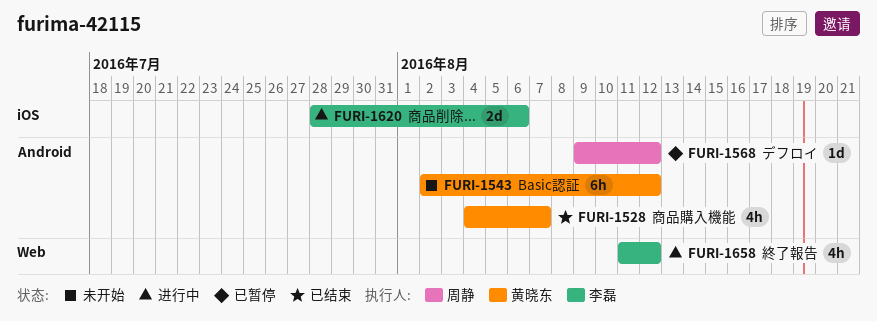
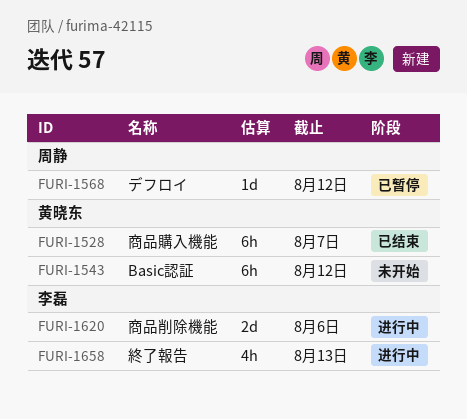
FURI-1528, estimate: 4h -> 6h
FURI-1658, due: Aug 12 -> Aug 13

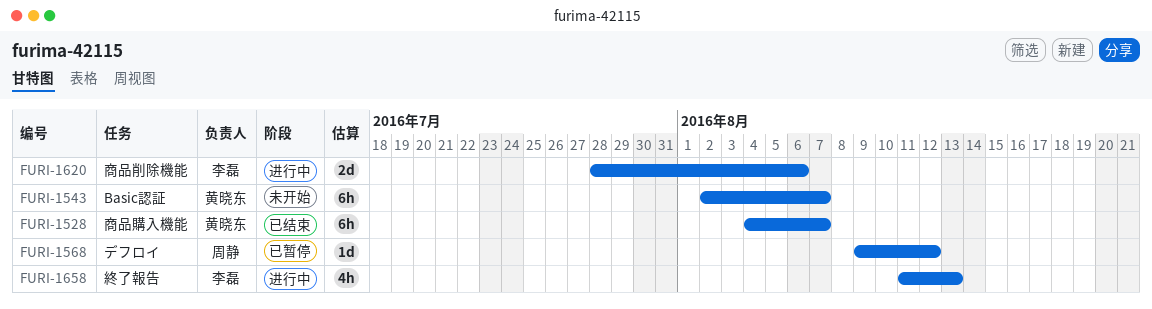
FURI-1543, due: Aug 12 -> Aug 7

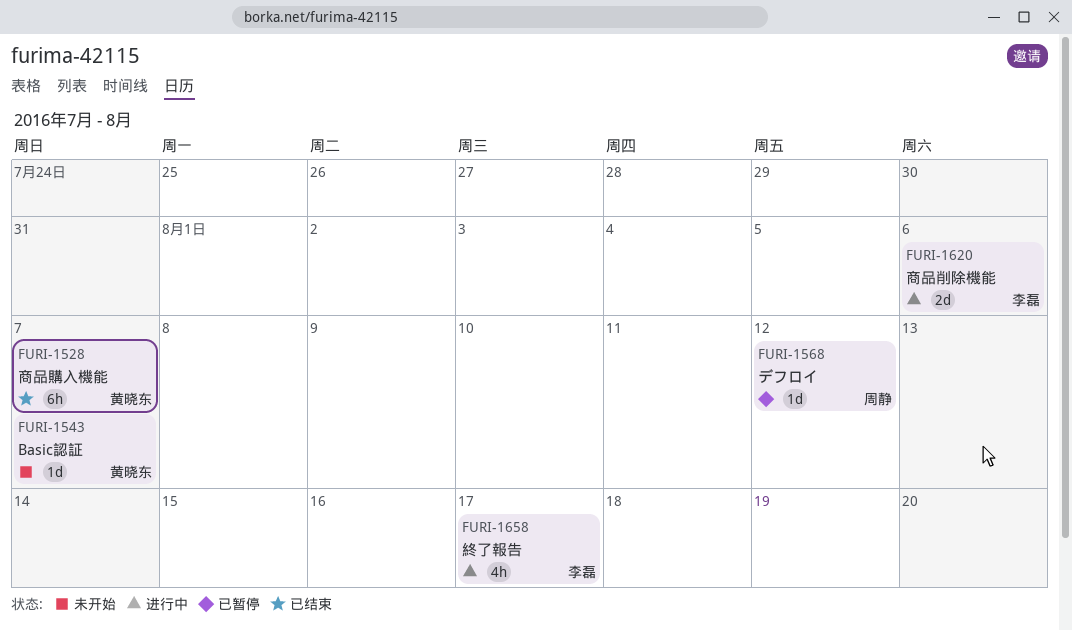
FURI-1543, estimate: 6h -> 1d
FURI-1658, due: Aug 13 -> Aug 17

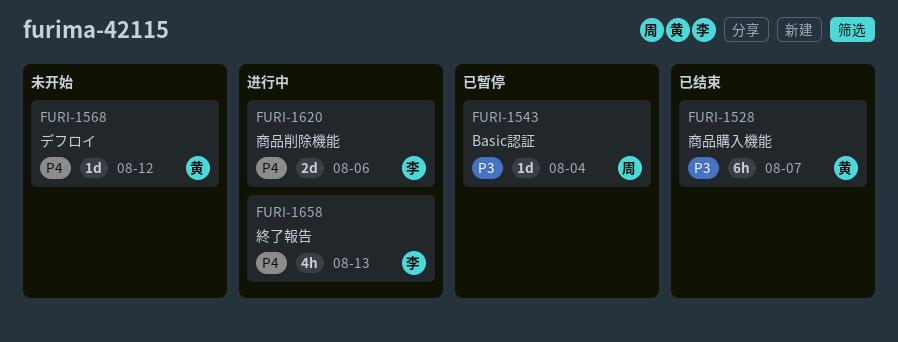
FURI-1543, status: 未开始 -> 已暂停
FURI-1543, owner: 黄晓东 -> 周静
FURI-1543, due: Aug 7 -> Aug 4
FURI-1568, status: 已暂停 -> 未开始
FURI-1568, owner: 周静 -> 黄晓东
FURI-1658, due: Aug 17 -> Aug 13

